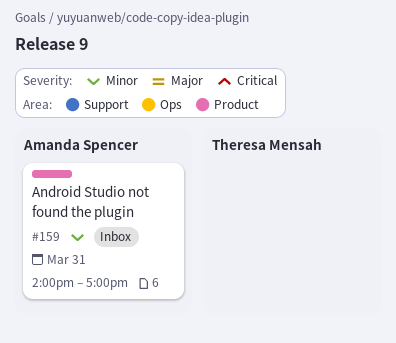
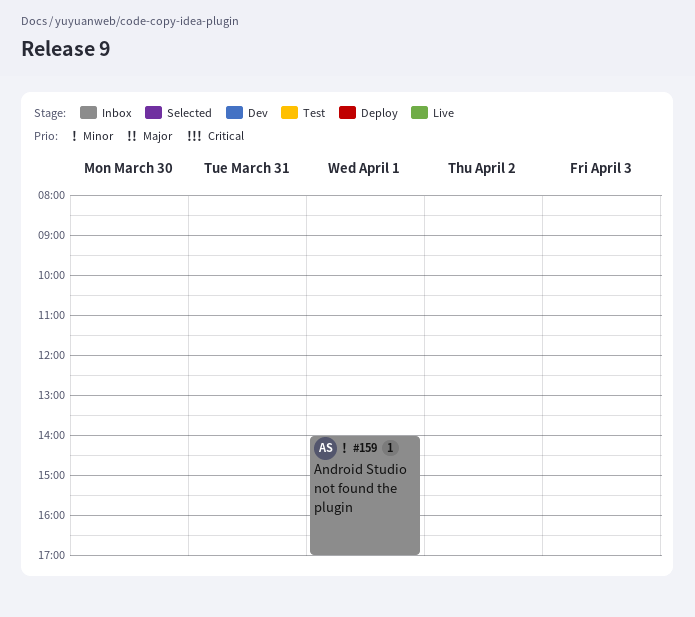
#159, day: Mar 31 -> Apr 1

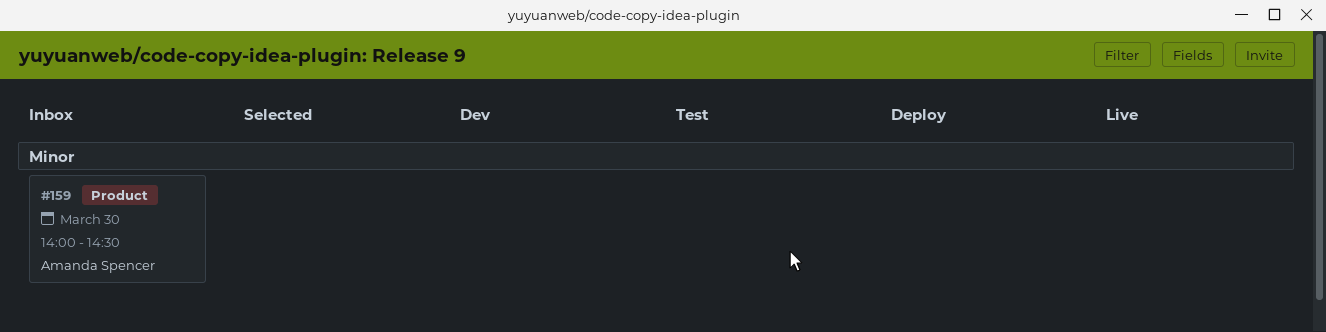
#159, day: Apr 1 -> Mar 30
#159, ends: 17:00 -> 14:30

